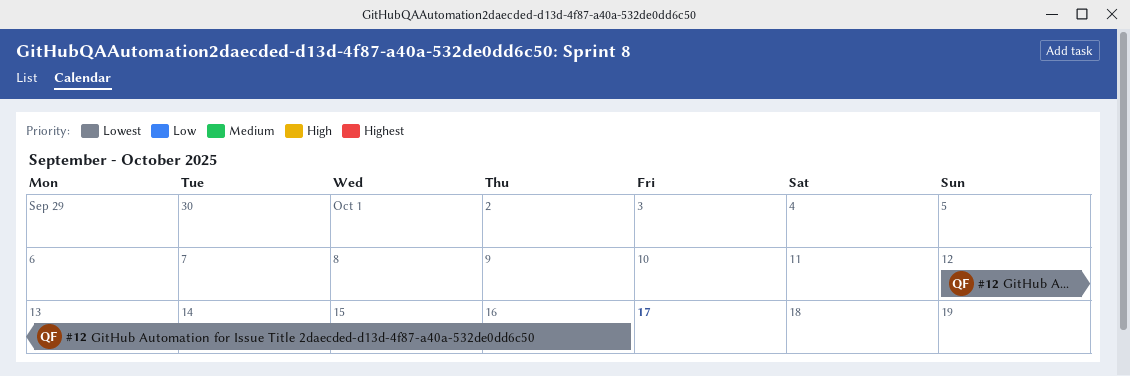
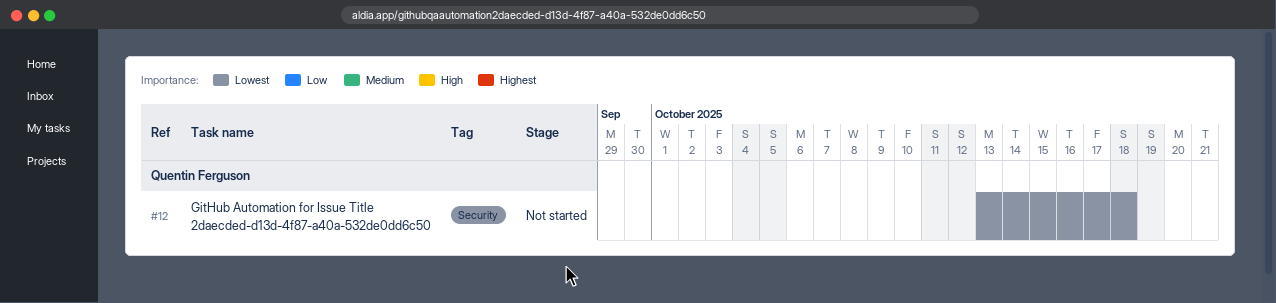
#12, start: Oct 12 -> Oct 13
#12, due: Oct 16 -> Oct 18

